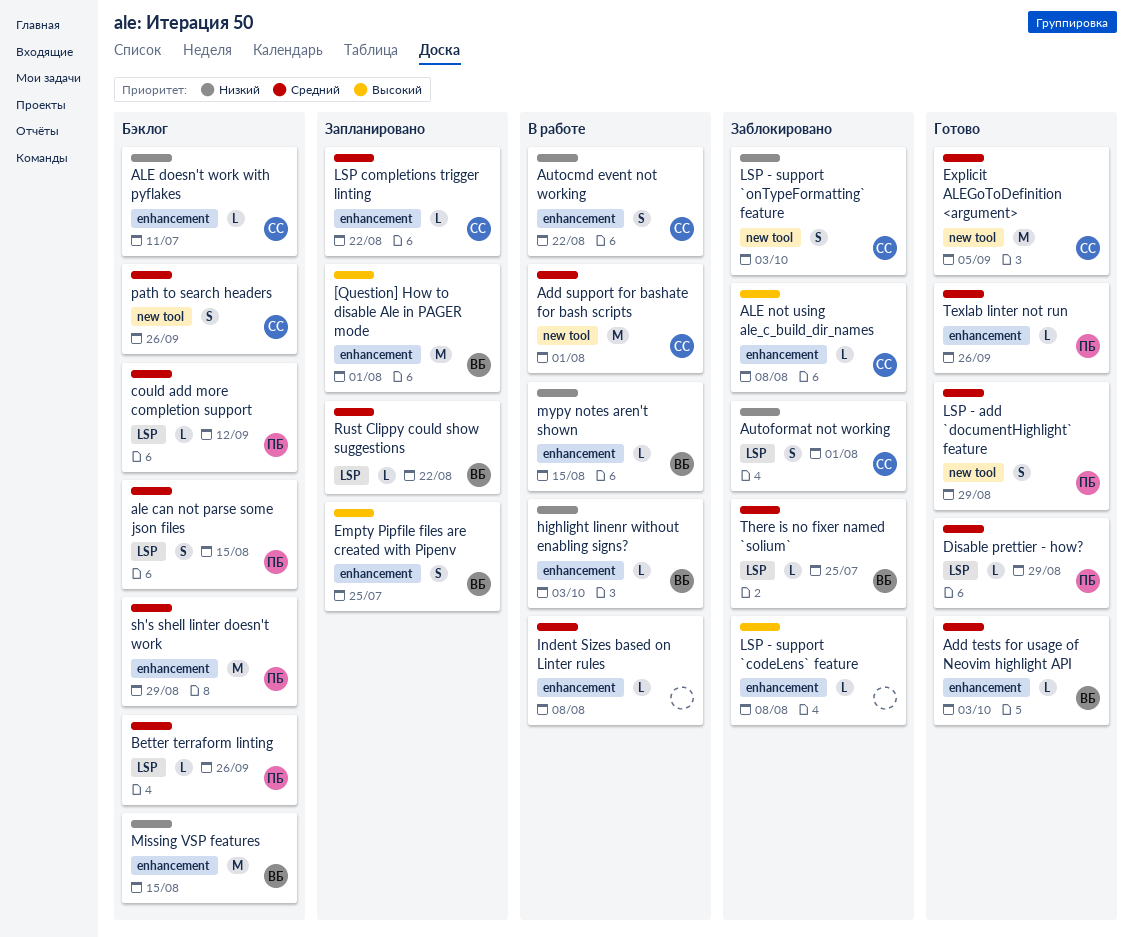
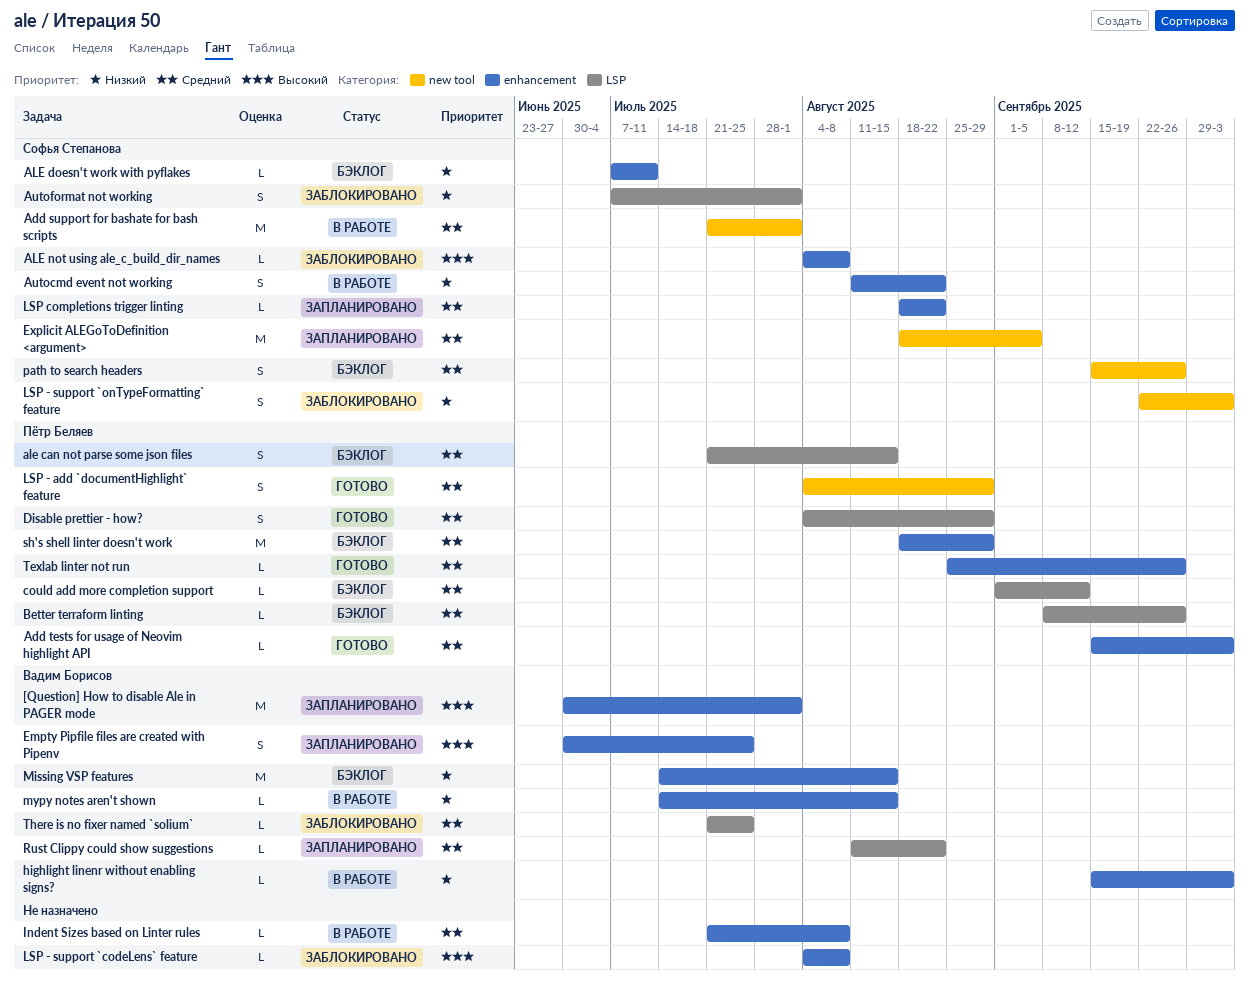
Add tests for usage of Neovim highlight API, owner: Вадим Борисов -> Пётр Беляев
Disable prettier - how?, estimate: L -> S
Explicit ALEGoToDefinition <argument>, status: Готово -> Запланировано

